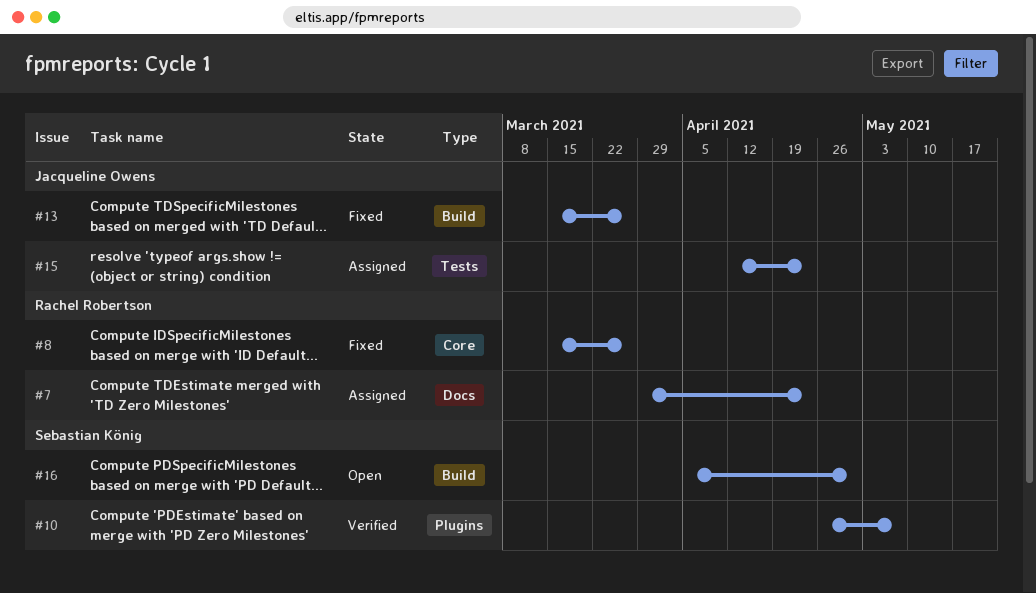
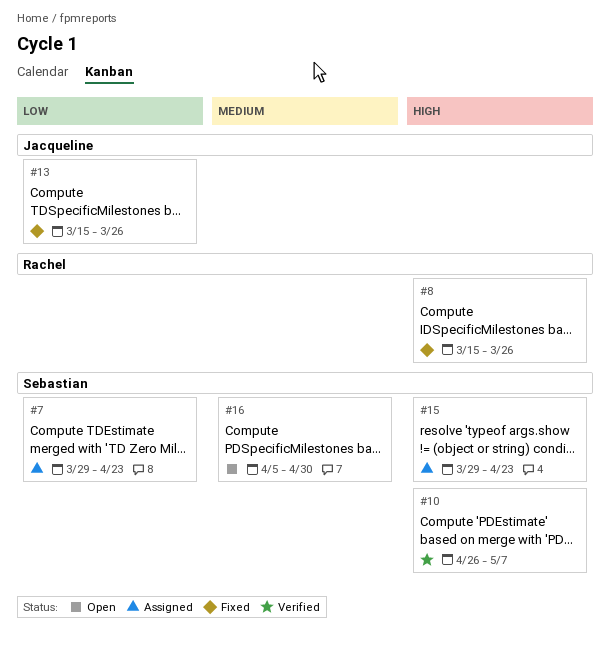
#7, owner: Rachel Robertson -> Sebastian König
#15, owner: Jacqueline Owens -> Sebastian König
#15, start: Apr 12 -> Mar 29

